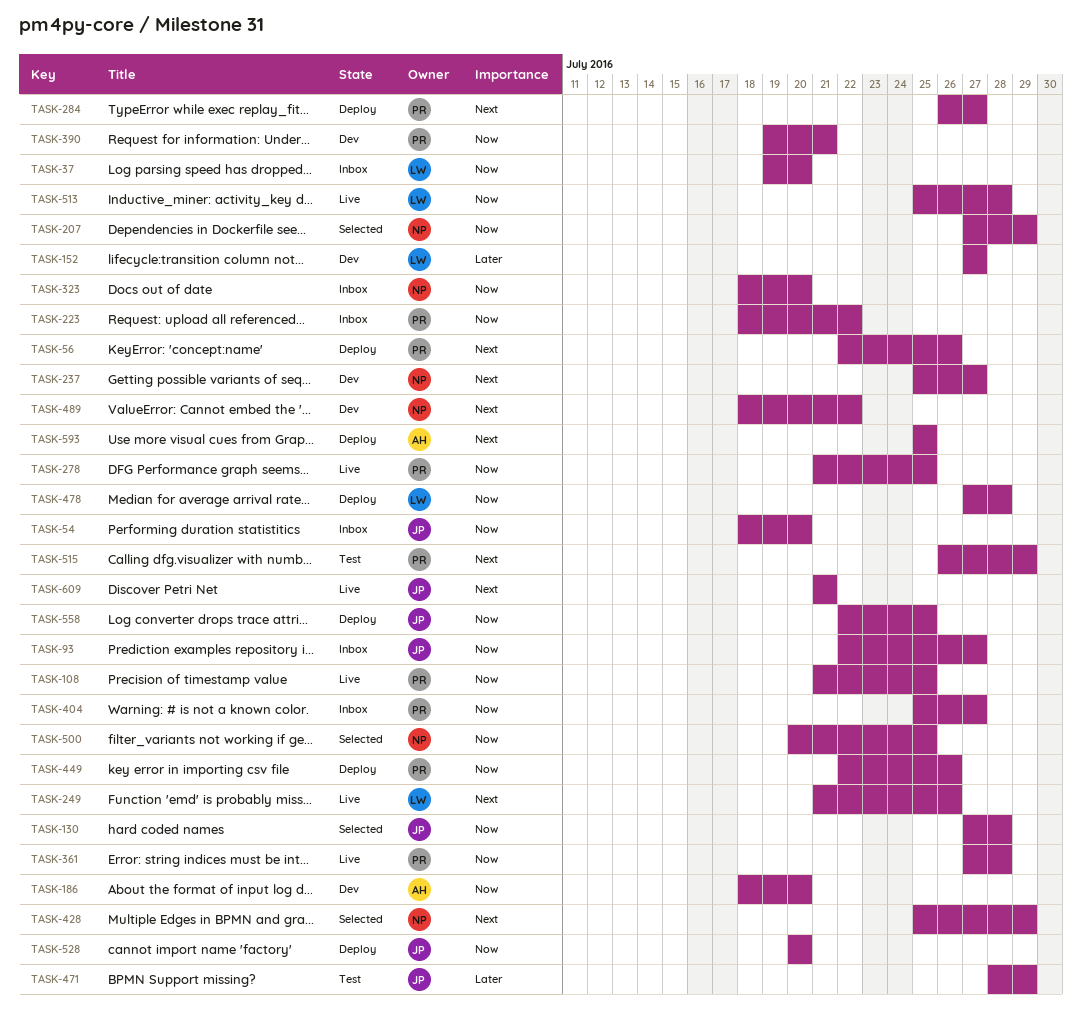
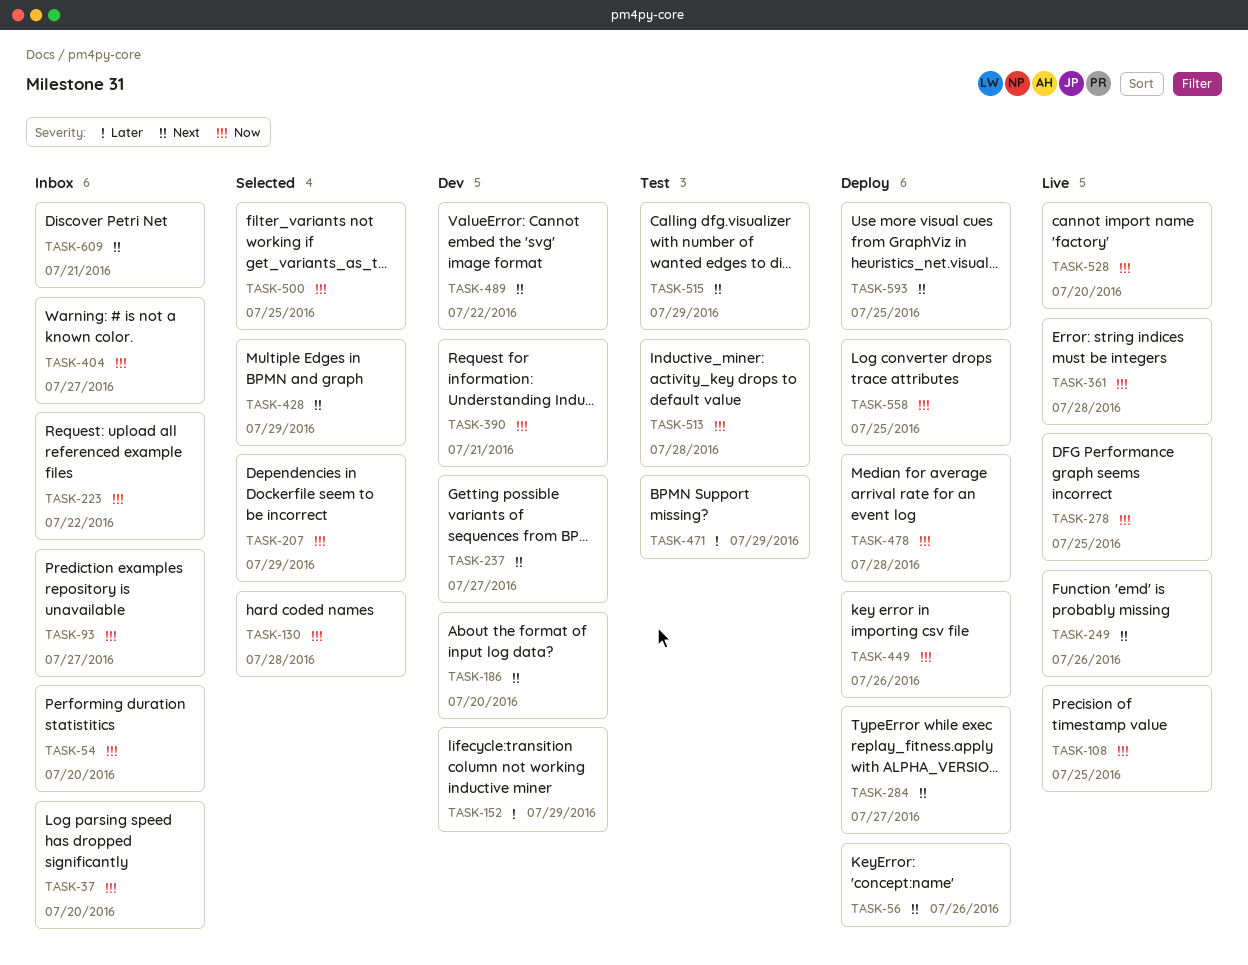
TASK-152, due: Jul 27 -> Jul 29
TASK-186, priority: Now -> Next
TASK-323: present -> none
TASK-513, status: Live -> Test
TASK-528, status: Deploy -> Live
TASK-609, status: Live -> Inbox

